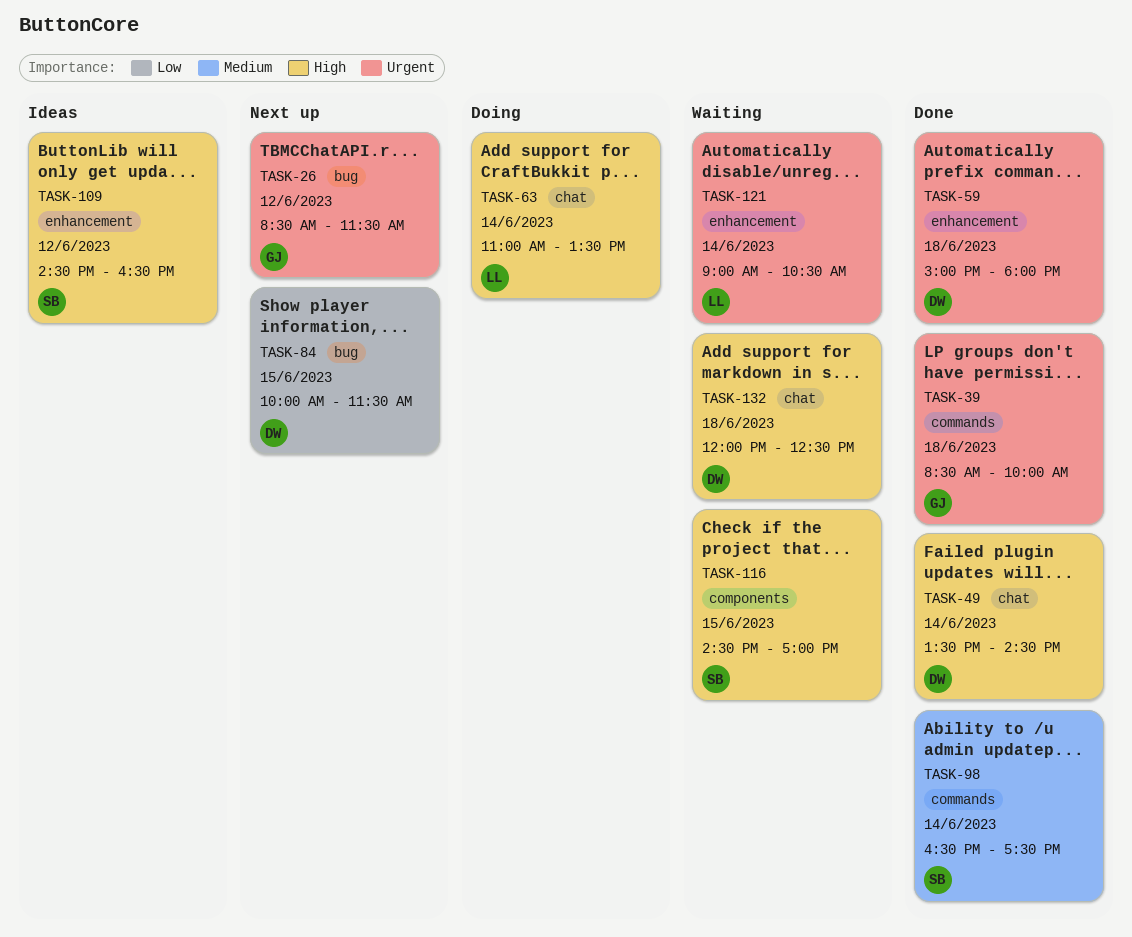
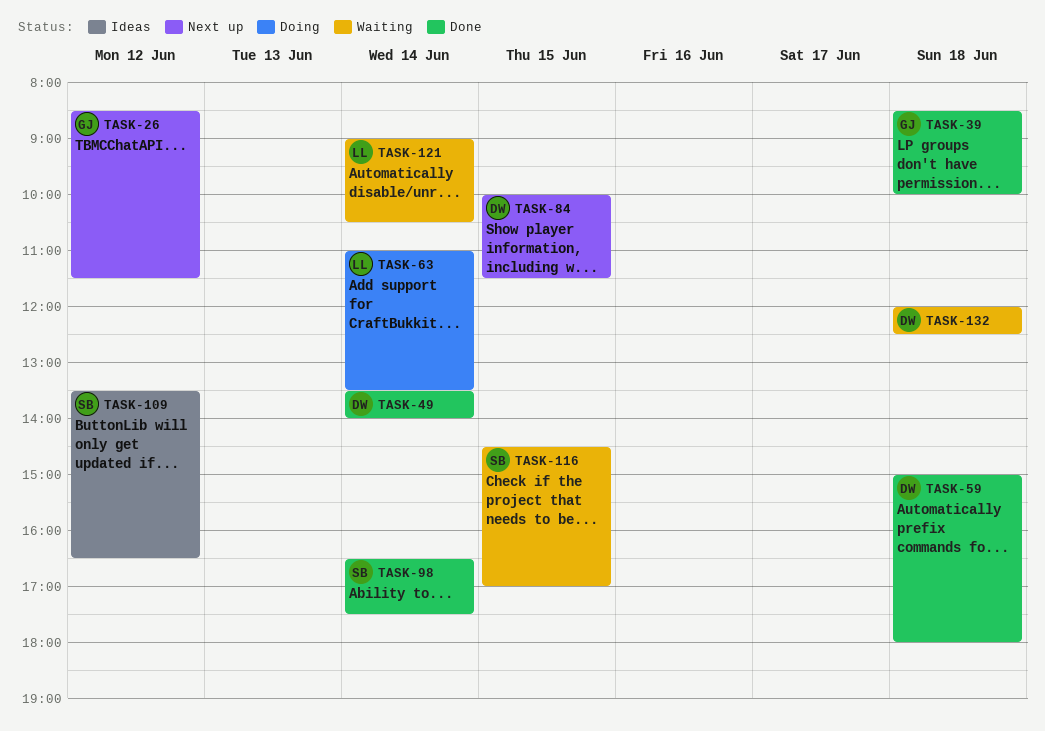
TASK-49, ends: 14:30 -> 14:00
TASK-109, begins: 14:30 -> 13:30

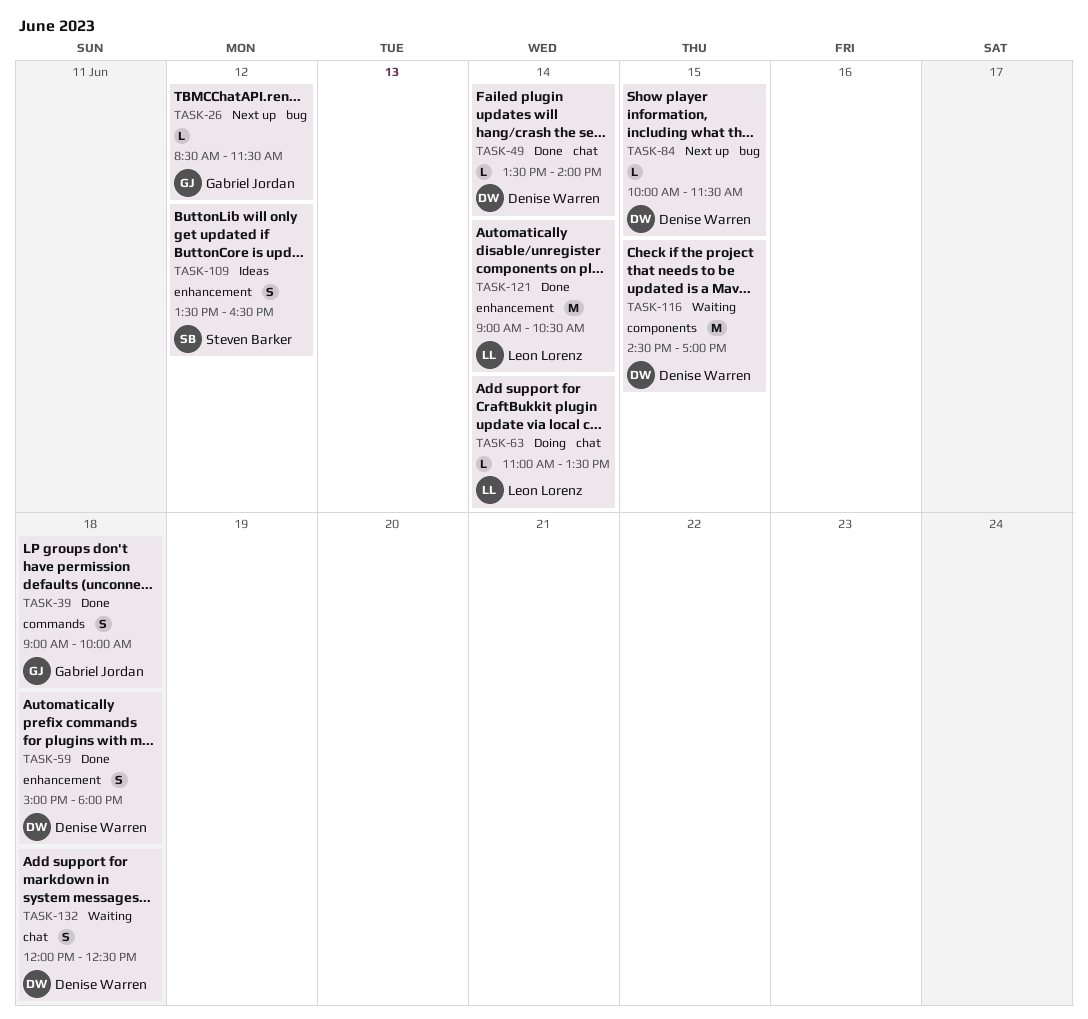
TASK-39, begins: 08:30 -> 09:00
TASK-98: present -> none
TASK-116, owner: Steven Barker -> Denise Warren
TASK-121, status: Waiting -> Done

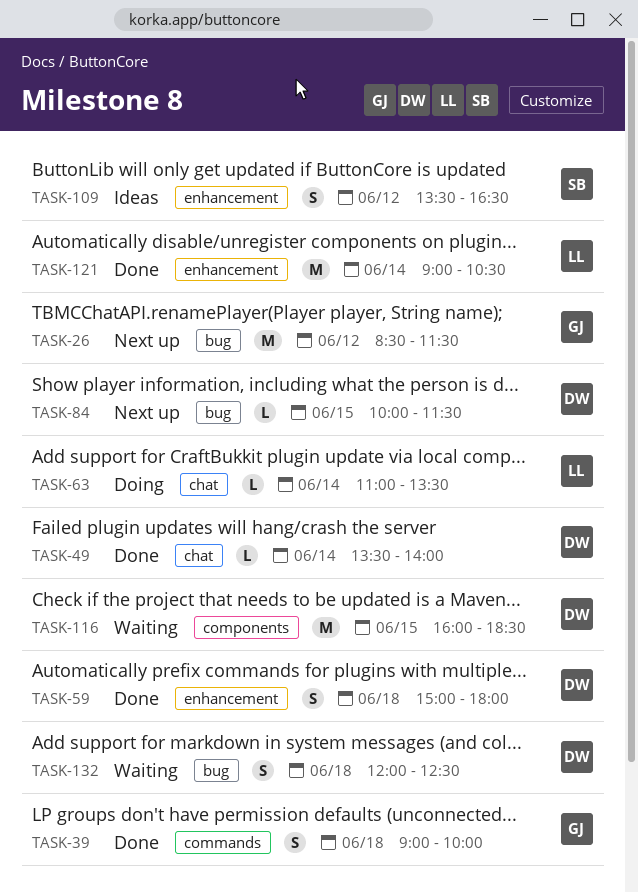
TASK-26, estimate: L -> M
TASK-116, begins: 14:30 -> 16:00
TASK-116, ends: 17:00 -> 18:30
TASK-132, label: chat -> bug

